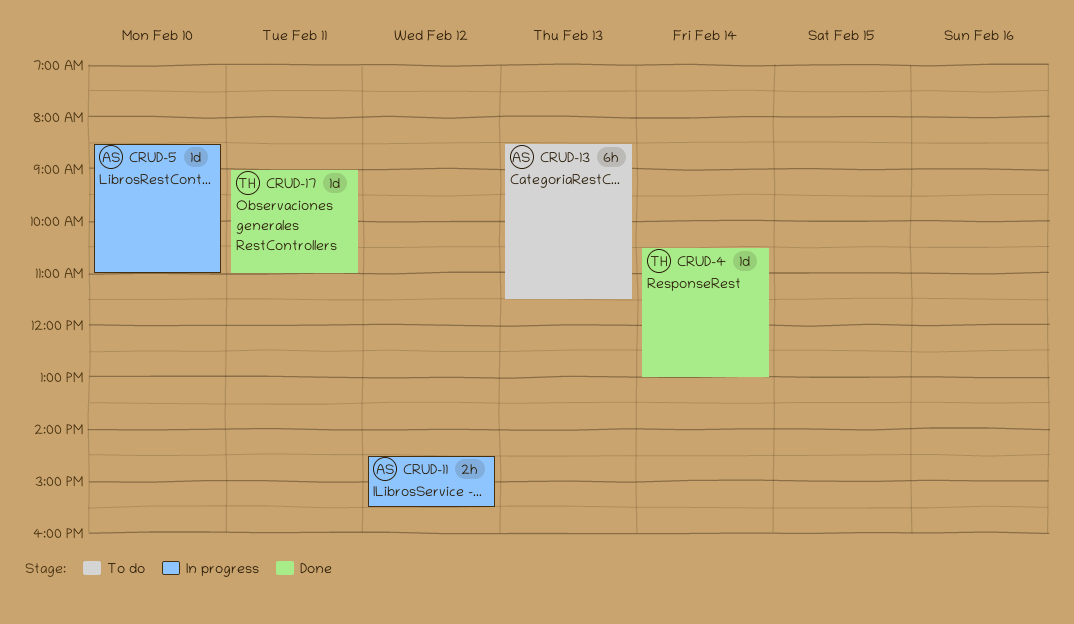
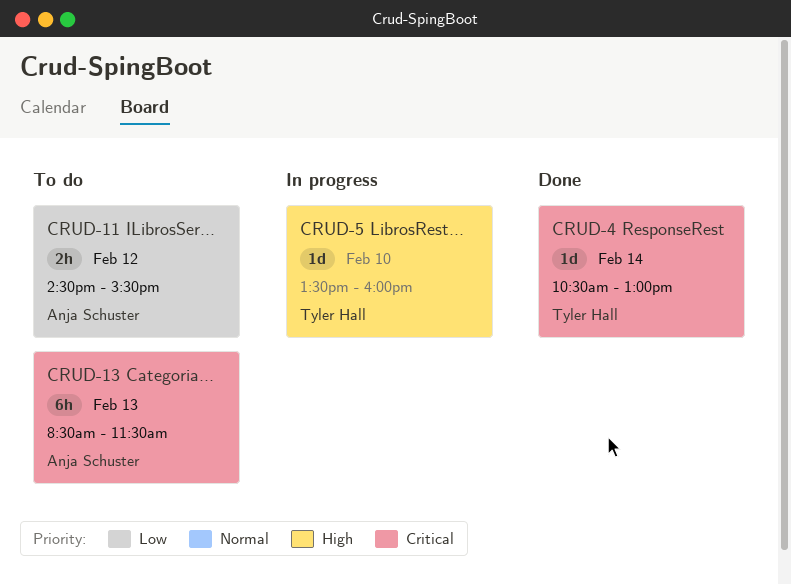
CRUD-5, owner: Anja Schuster -> Tyler Hall
CRUD-5, begins: 08:30 -> 13:30
CRUD-5, ends: 11:00 -> 16:00
CRUD-11, status: In progress -> To do
CRUD-17: present -> none

